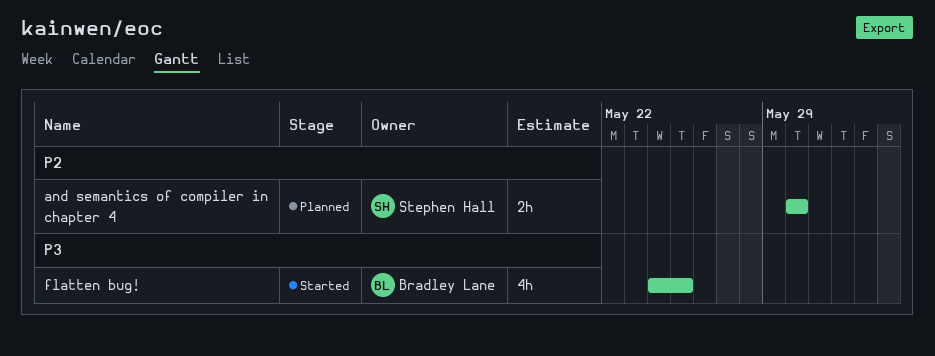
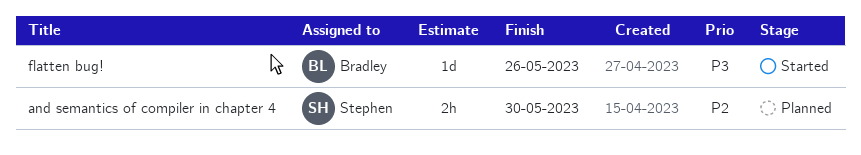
flatten bug!, estimate: 4h -> 1d
flatten bug!, due: May 25 -> May 26

